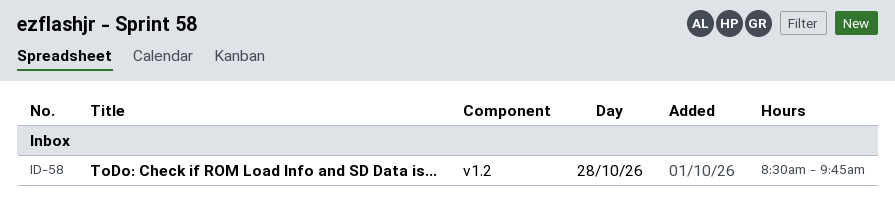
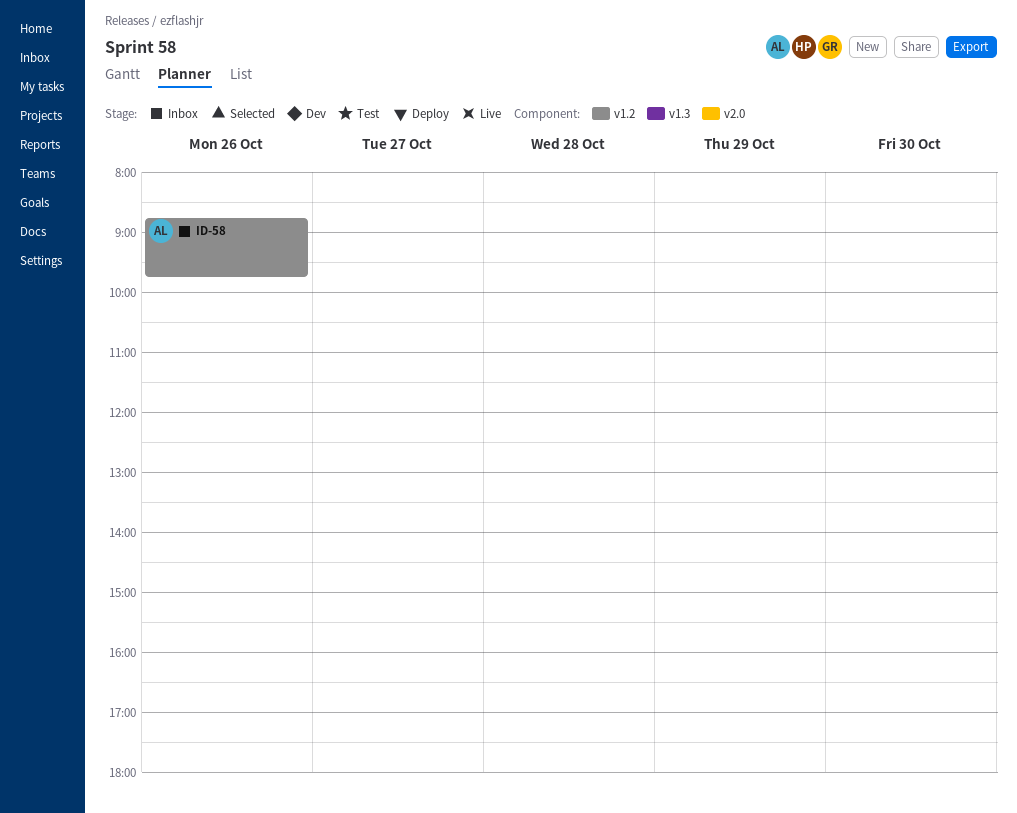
ID-58, day: Oct 28 -> Oct 26
ID-58, begins: 08:30 -> 08:45

